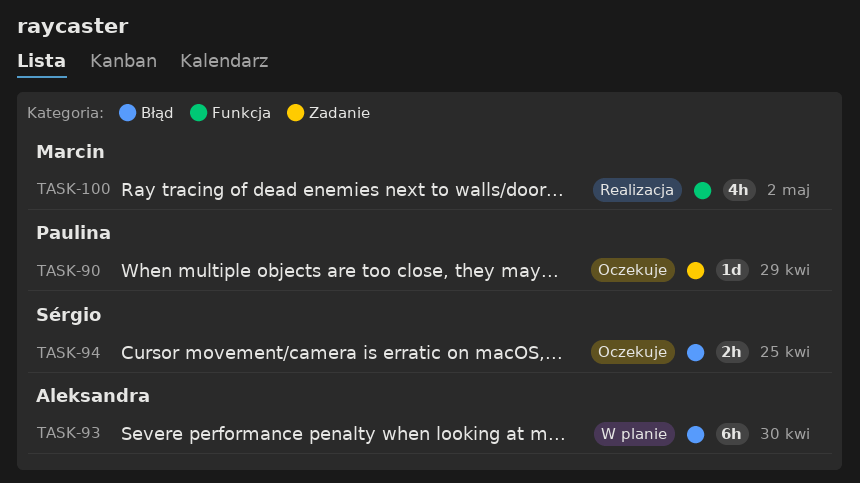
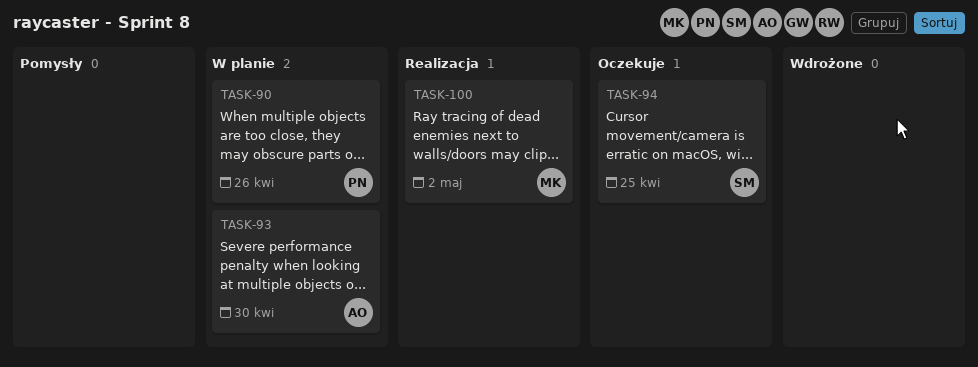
TASK-90, status: Oczekuje -> W planie
TASK-90, due: Apr 29 -> Apr 26

